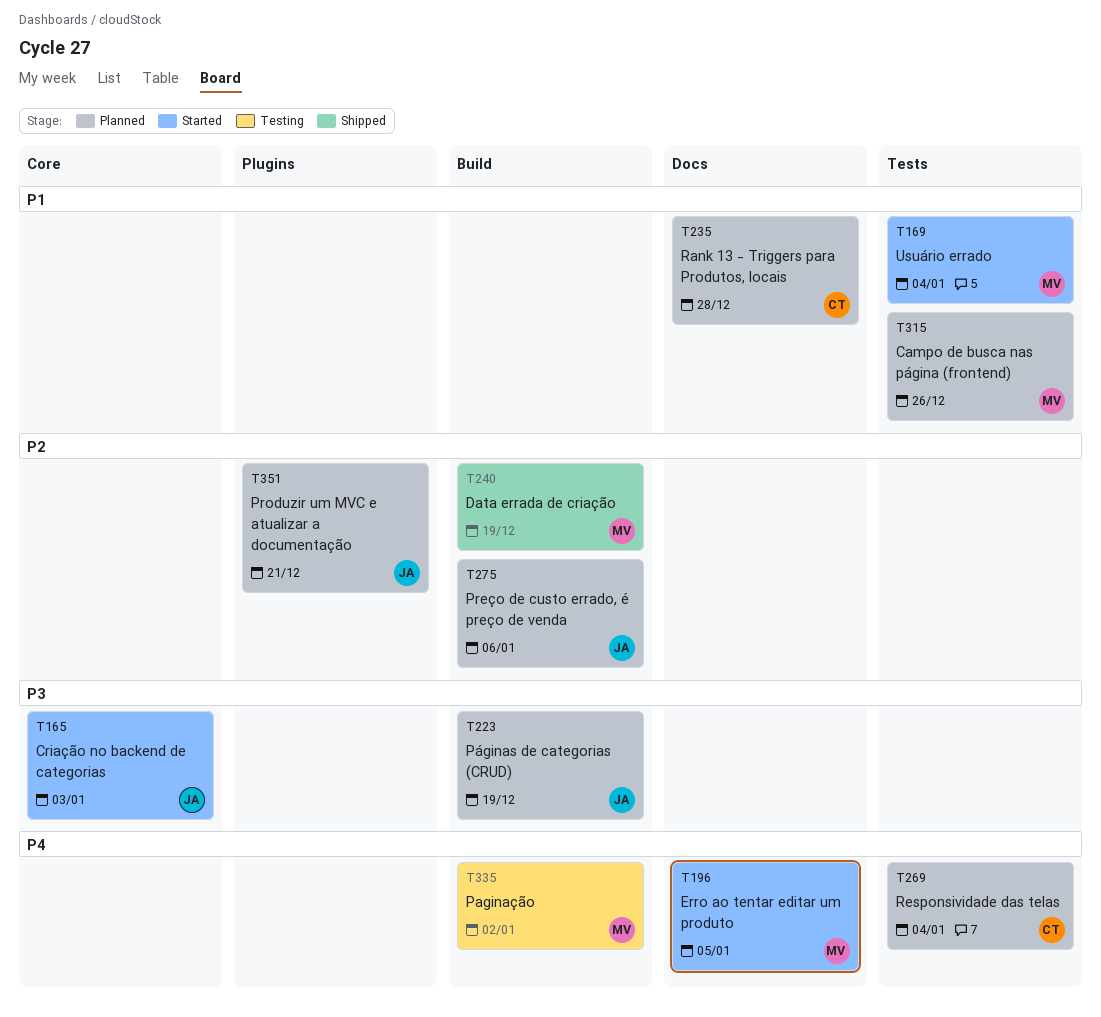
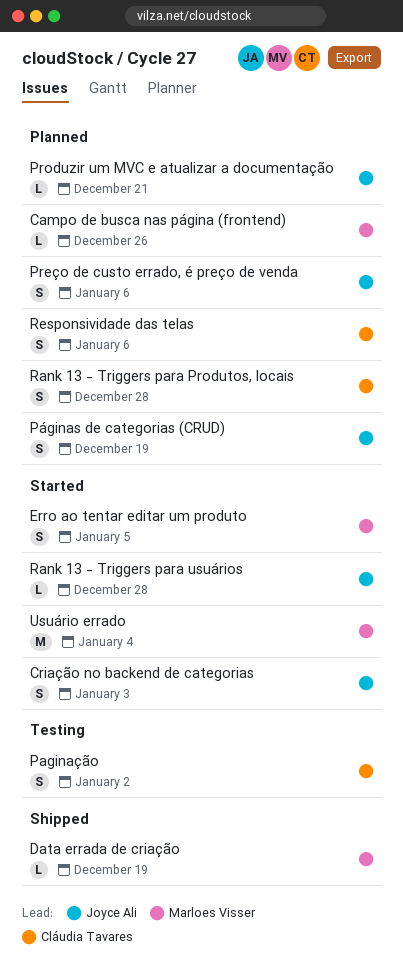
Paginação, owner: Marloes Visser -> Cláudia Tavares
Rank 13 - Triggers para usuários: none -> present
Responsividade das telas, due: Jan 4 -> Jan 6

